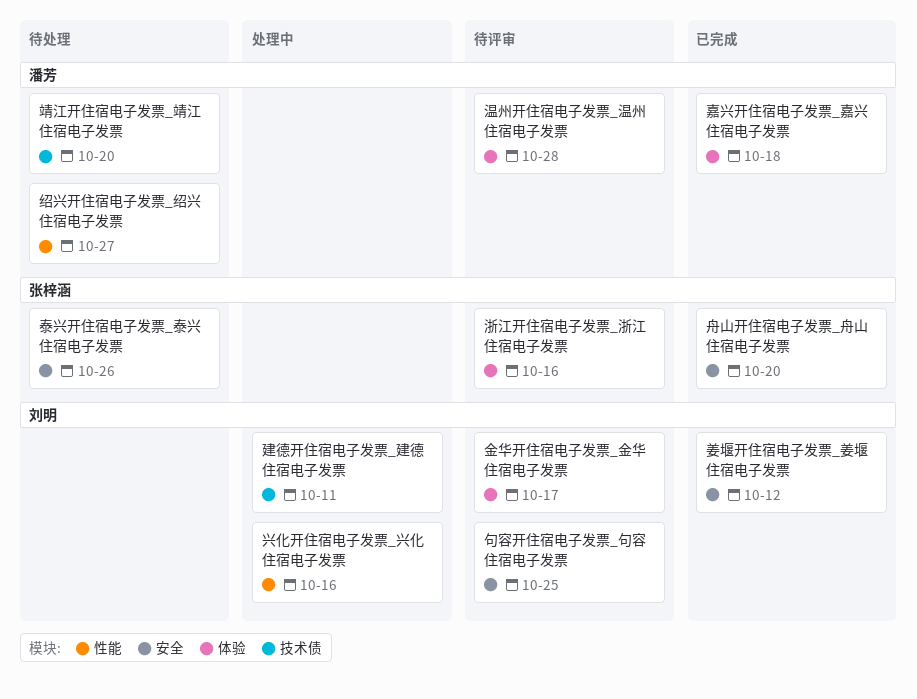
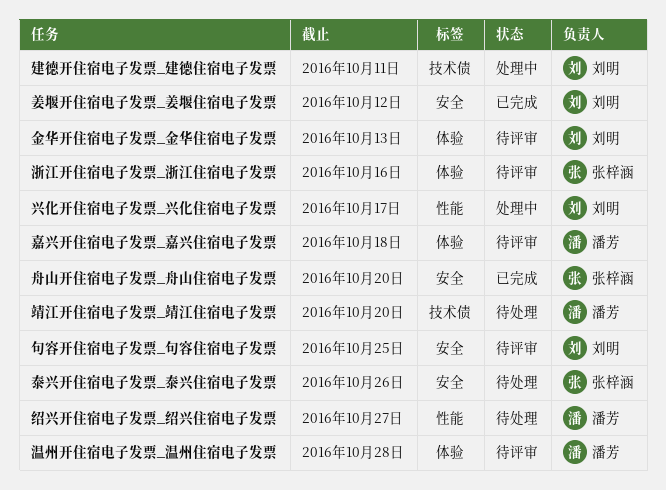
兴化开住宿电子发票_兴化住宿电子发票, due: Oct 16 -> Oct 17
嘉兴开住宿电子发票_嘉兴住宿电子发票, status: 已完成 -> 待评审
金华开住宿电子发票_金华住宿电子发票, due: Oct 17 -> Oct 13

